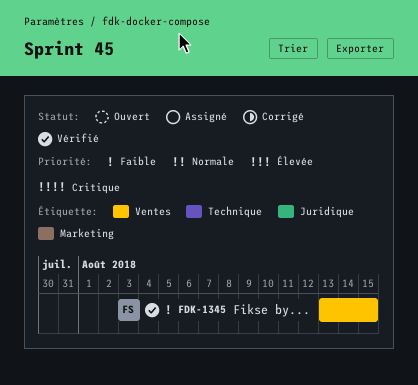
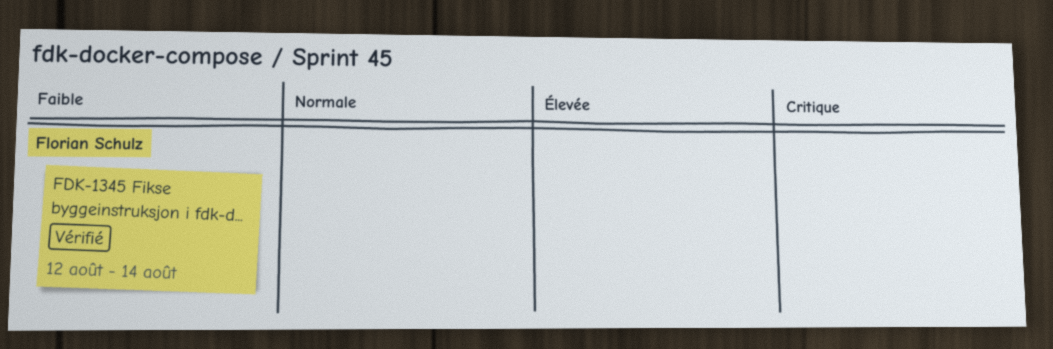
FDK-1345, start: Aug 13 -> Aug 12
FDK-1345, due: Aug 15 -> Aug 14

